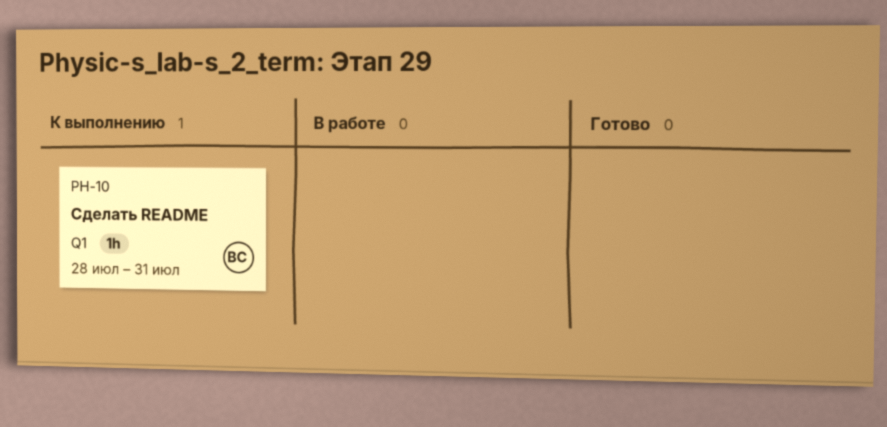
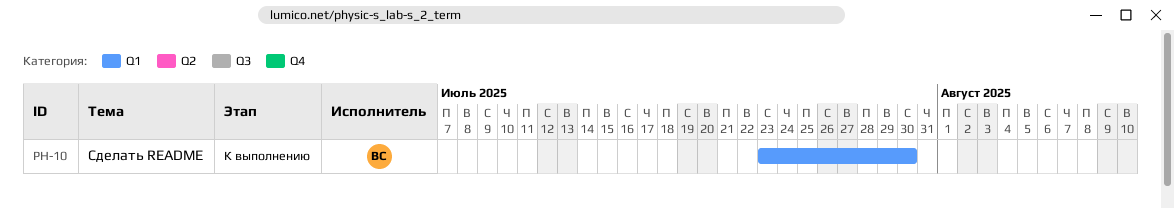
PH-10, start: Jul 28 -> Jul 23
PH-10, due: Jul 31 -> Jul 30

